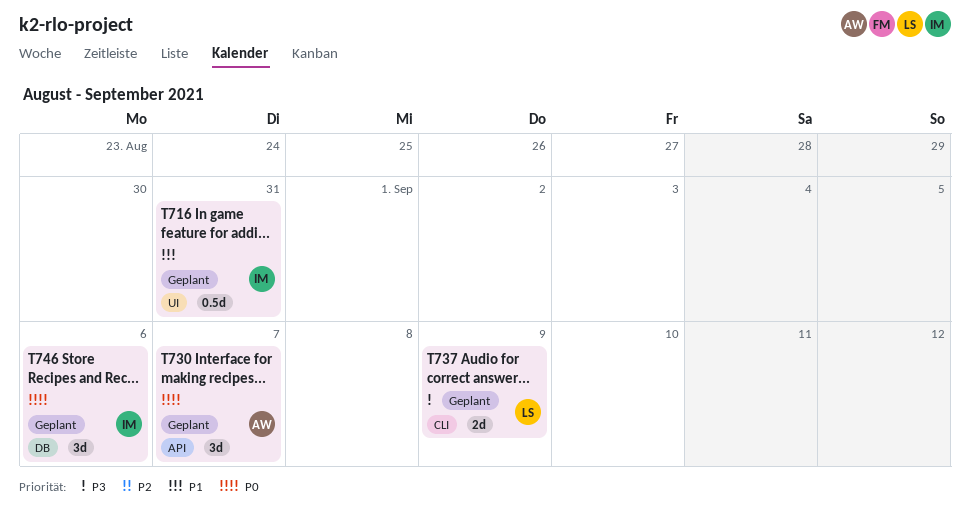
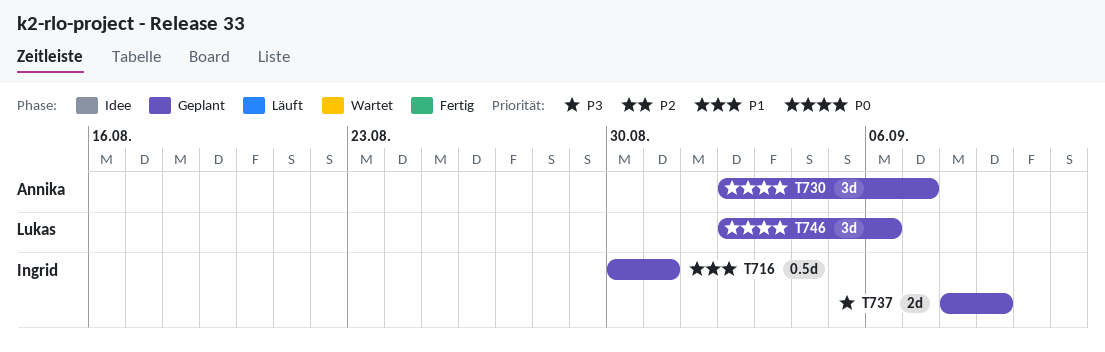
T737, owner: Lukas -> Ingrid
T746, owner: Ingrid -> Lukas

